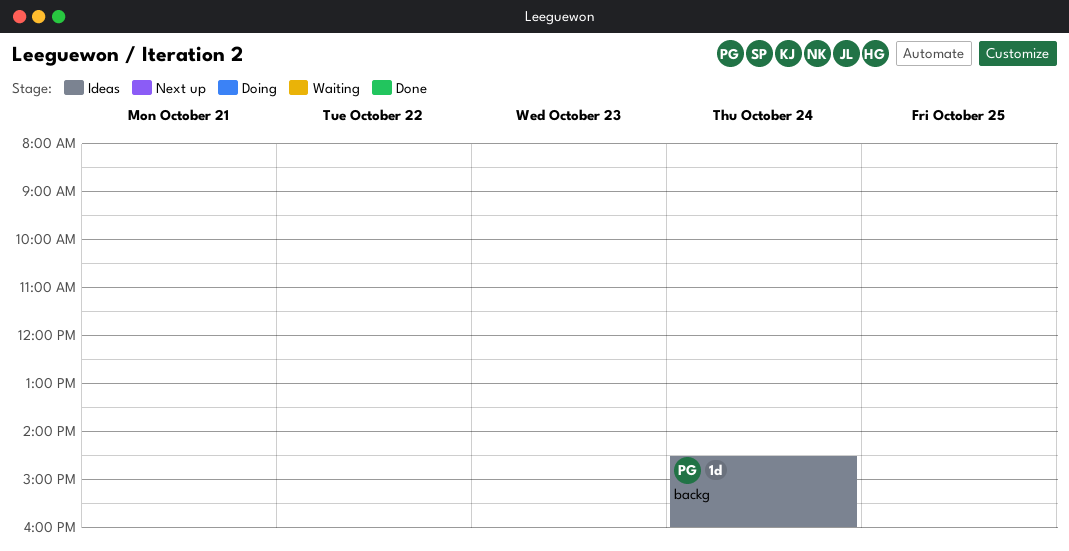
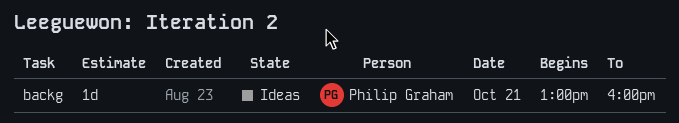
backg, day: Oct 24 -> Oct 21
backg, begins: 14:30 -> 13:00

